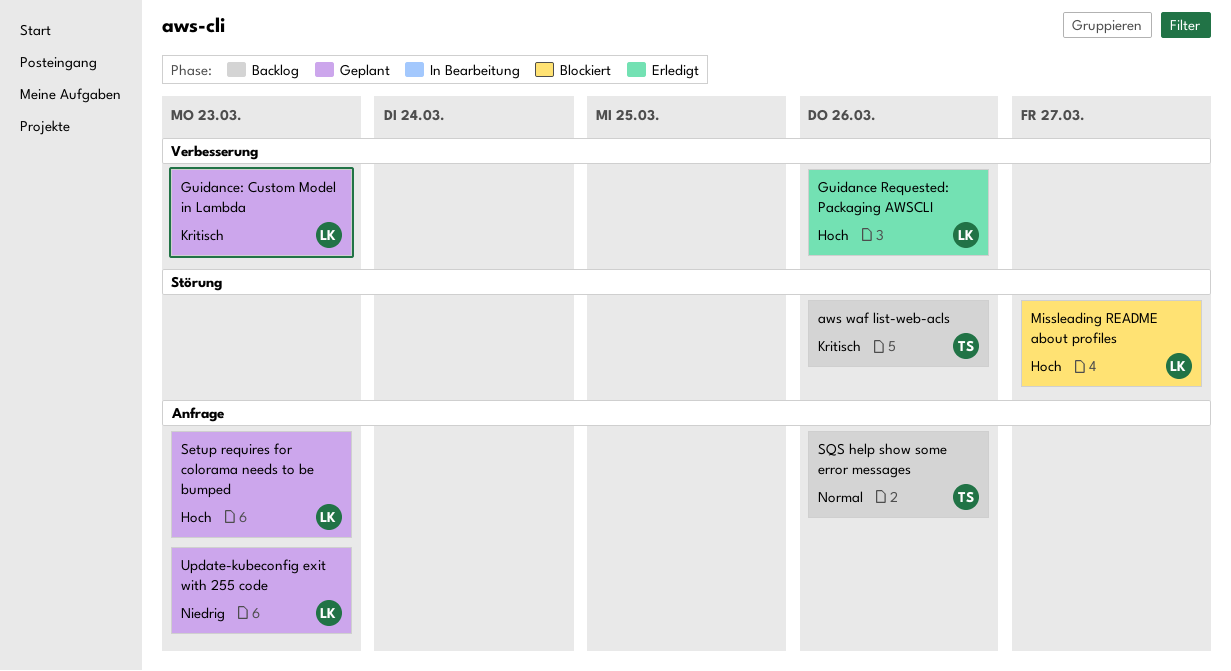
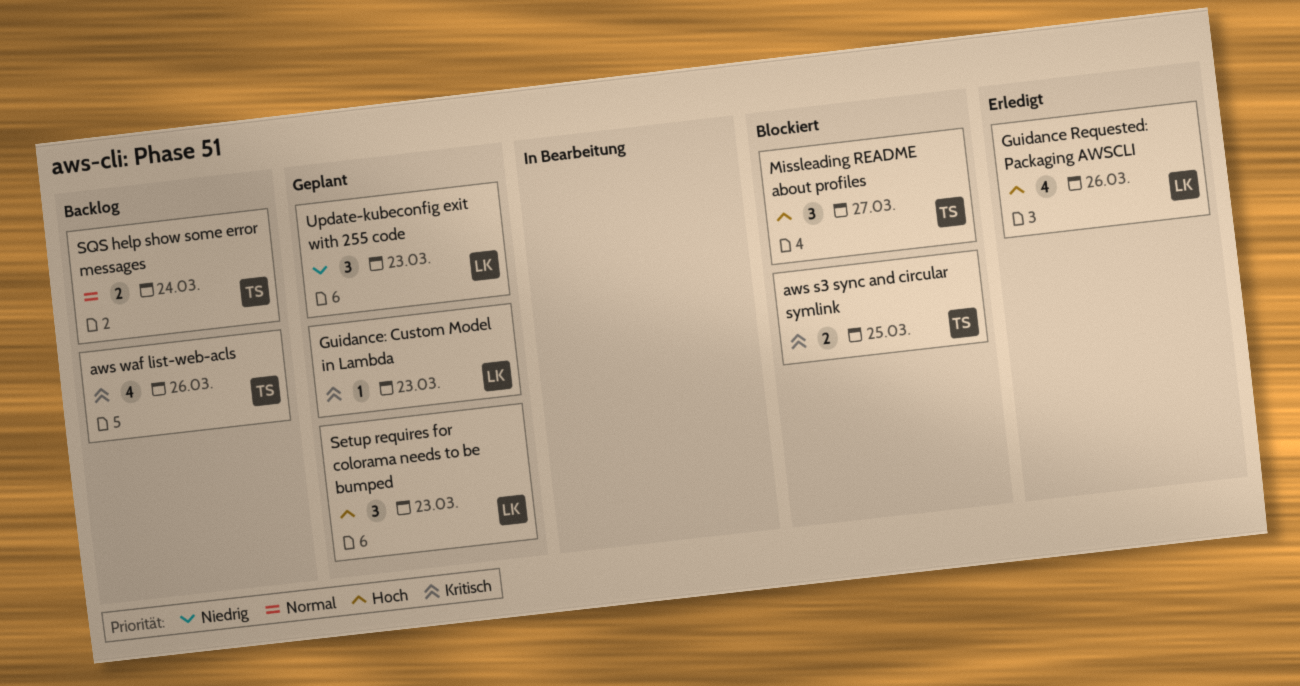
aws s3 sync and circular symlink: none -> present
Missleading README about profiles, owner: LK -> TS
SQS help show some error messages, due: Mar 26 -> Mar 24

